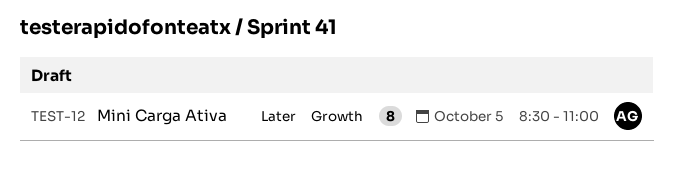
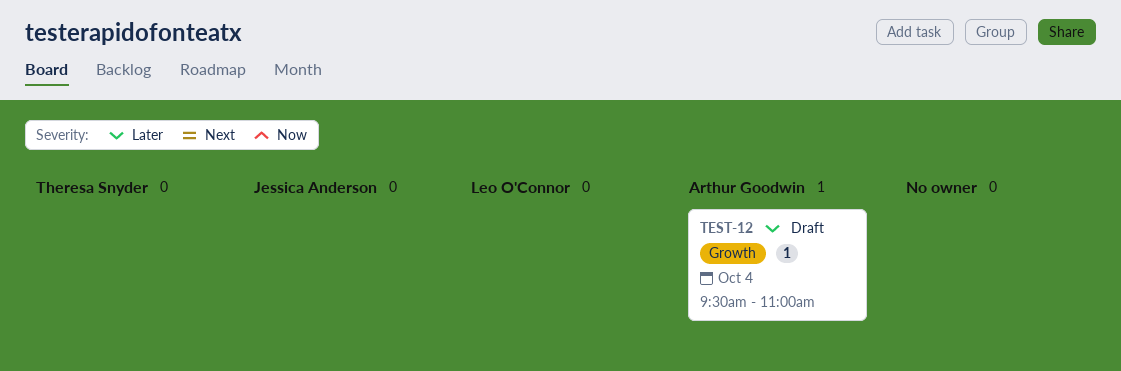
TEST-12, estimate: 8 -> 1
TEST-12, day: Oct 5 -> Oct 4
TEST-12, begins: 08:30 -> 09:30

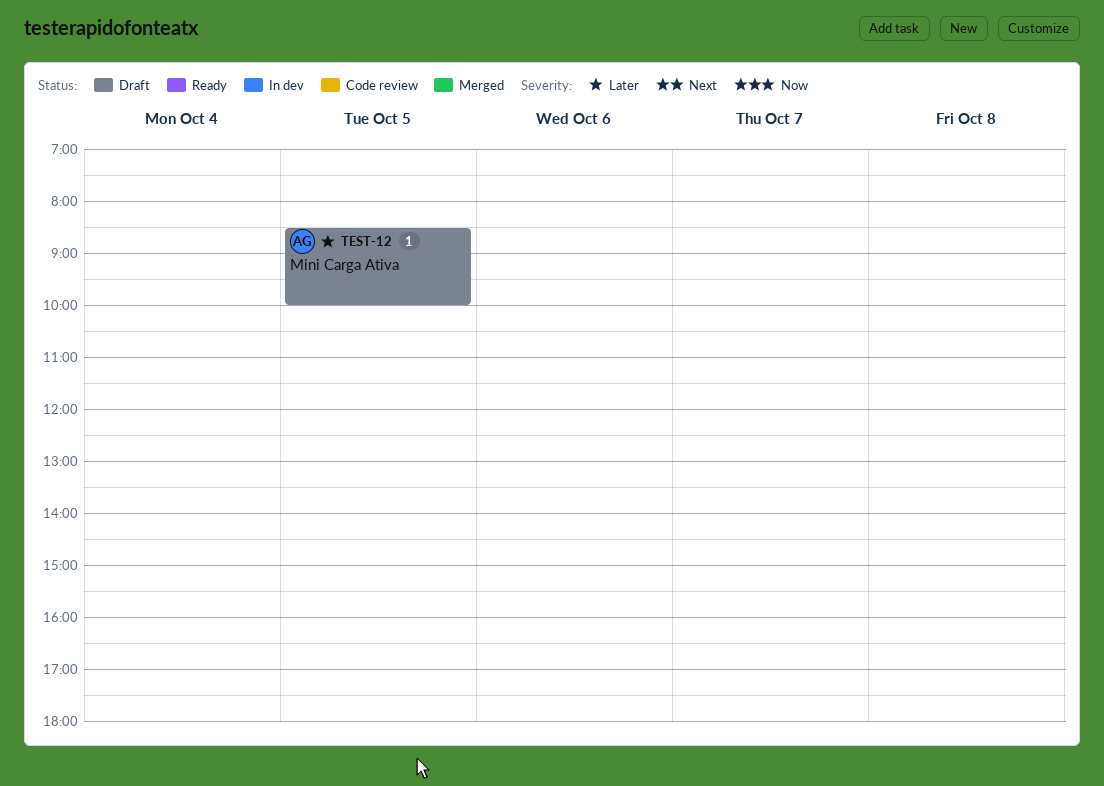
TEST-12, day: Oct 4 -> Oct 5
TEST-12, begins: 09:30 -> 08:30
TEST-12, ends: 11:00 -> 10:00

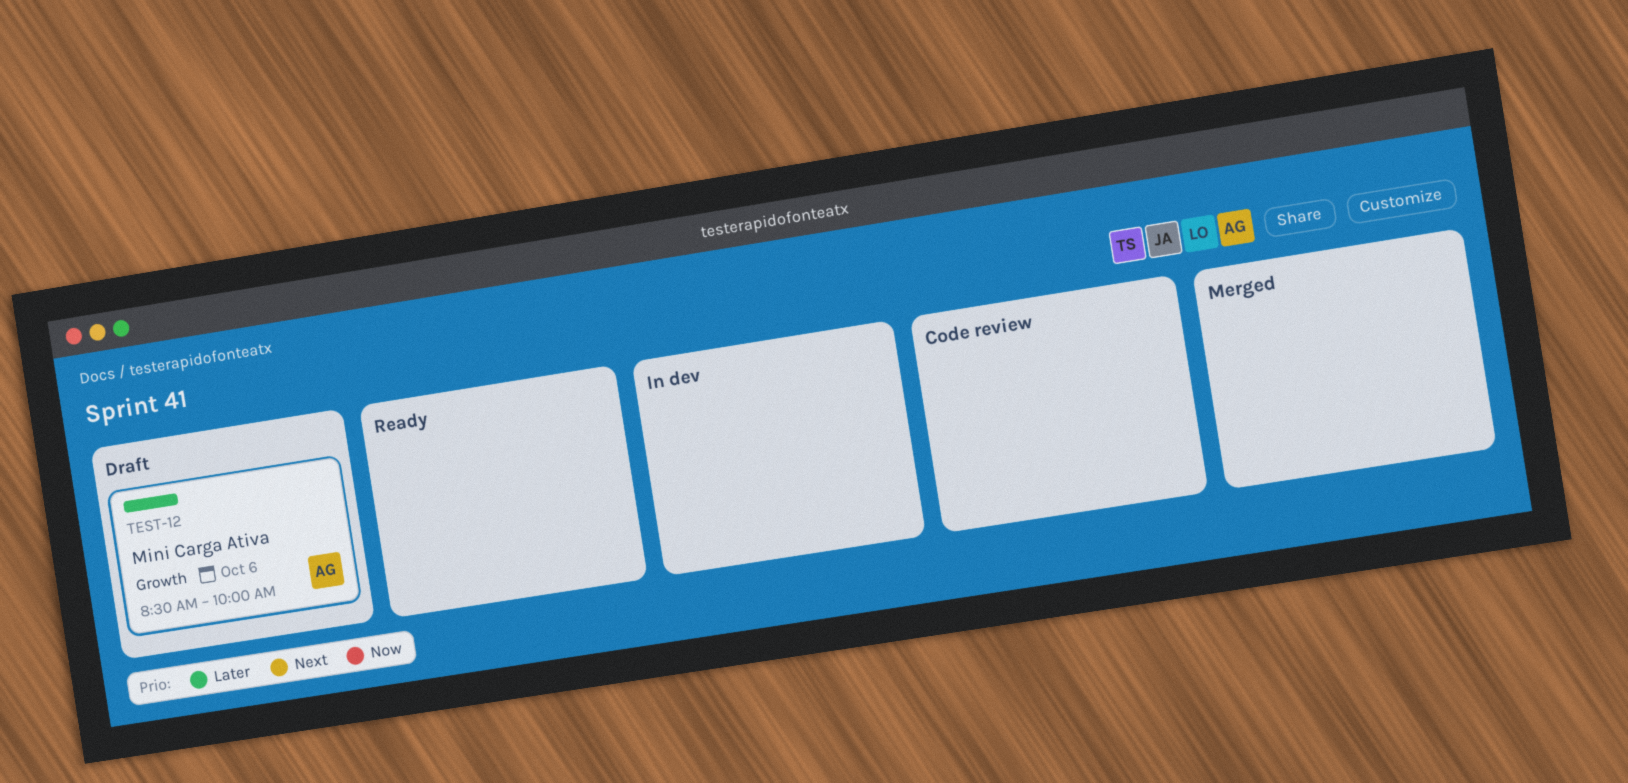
TEST-12, day: Oct 5 -> Oct 6

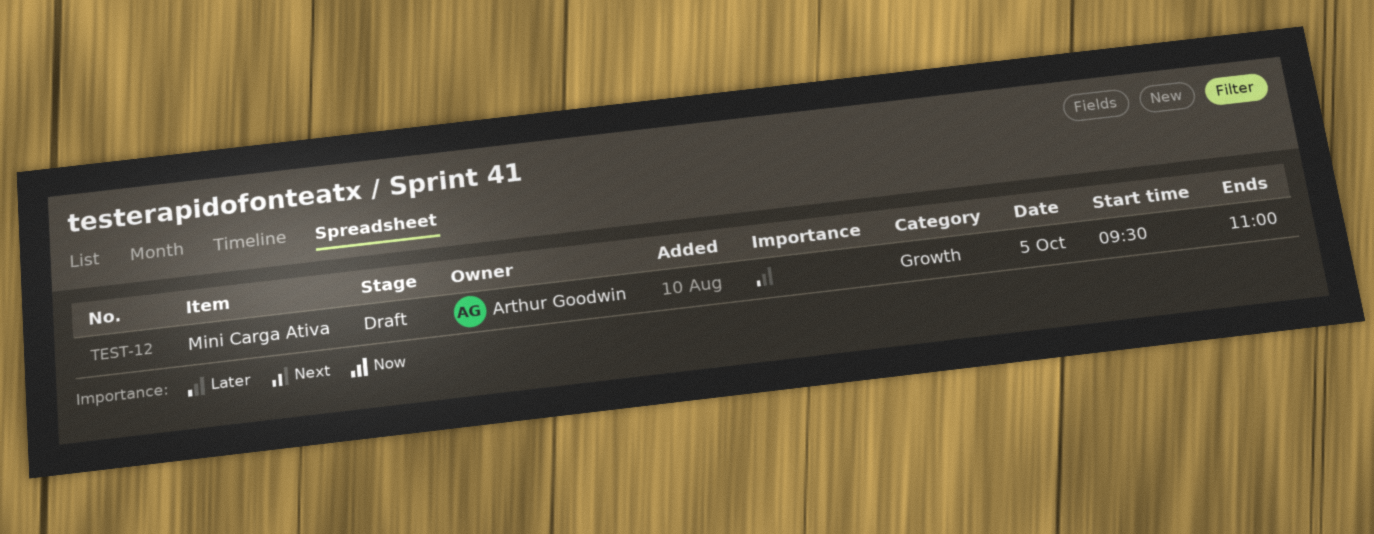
TEST-12, day: Oct 6 -> Oct 5
TEST-12, begins: 08:30 -> 09:30
TEST-12, ends: 10:00 -> 11:00

